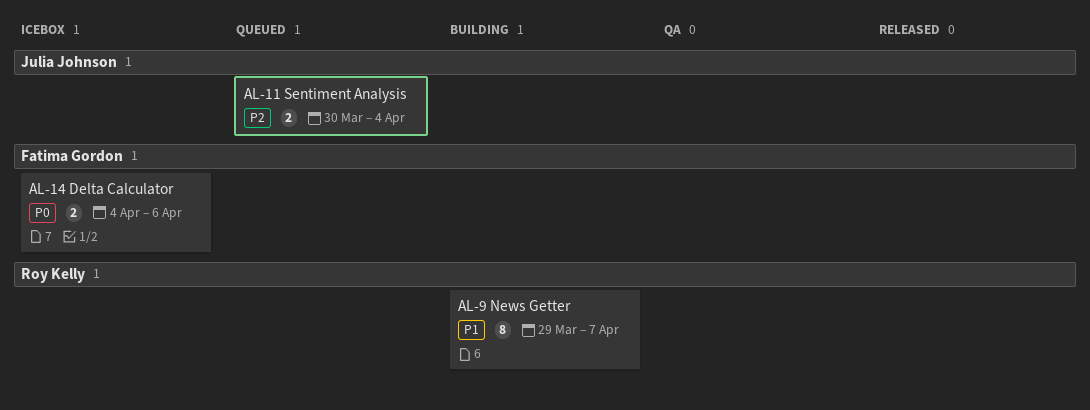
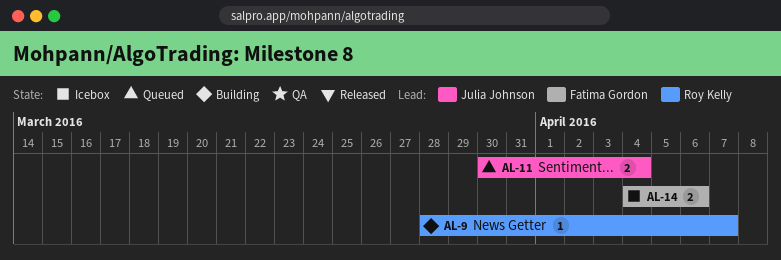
AL-9, estimate: 8 -> 1
AL-9, start: Mar 29 -> Mar 28

